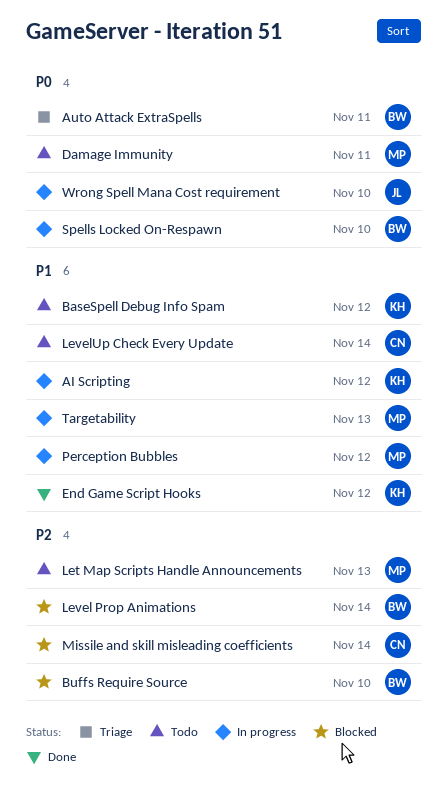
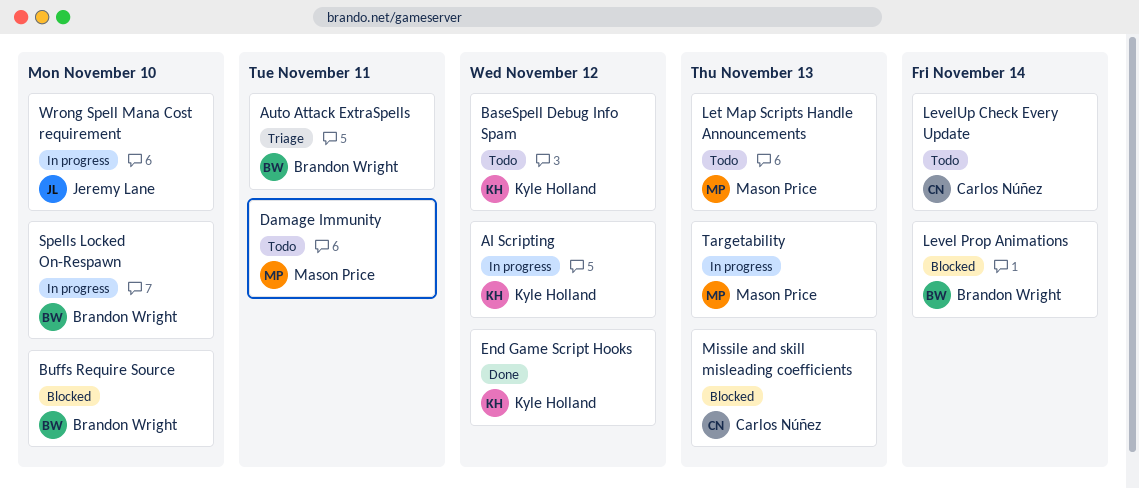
Missile and skill misleading coefficients, due: Nov 14 -> Nov 13
Perception Bubbles: present -> none

